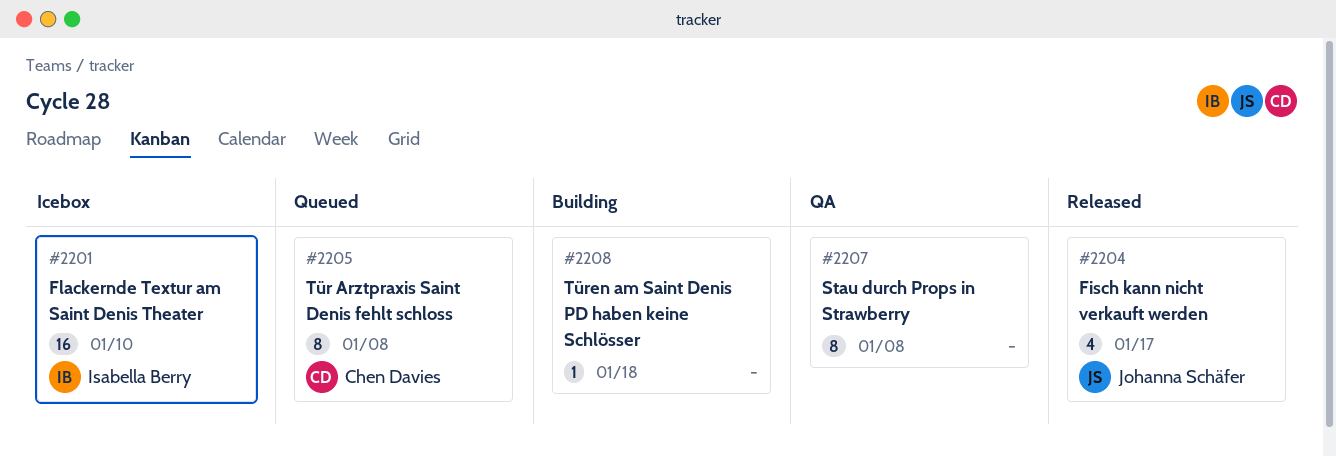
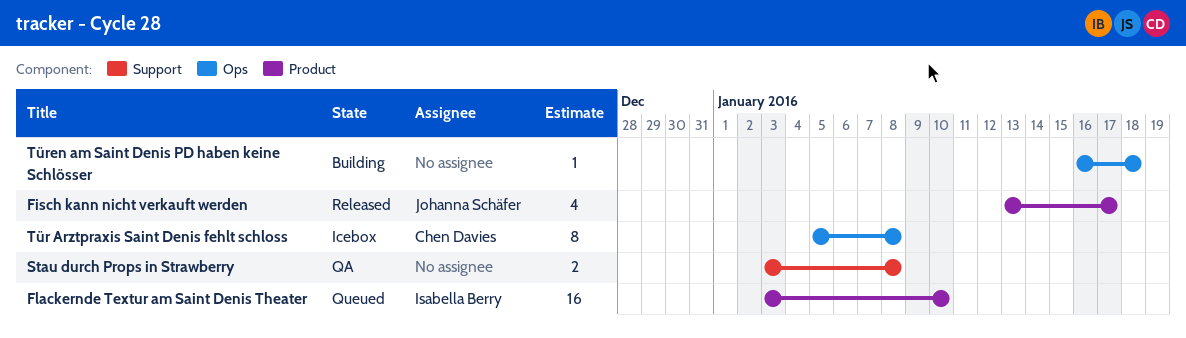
Flackernde Textur am Saint Denis Theater, status: Icebox -> Queued
Stau durch Props in Strawberry, estimate: 8 -> 2
Tür Arztpraxis Saint Denis fehlt schloss, status: Queued -> Icebox

